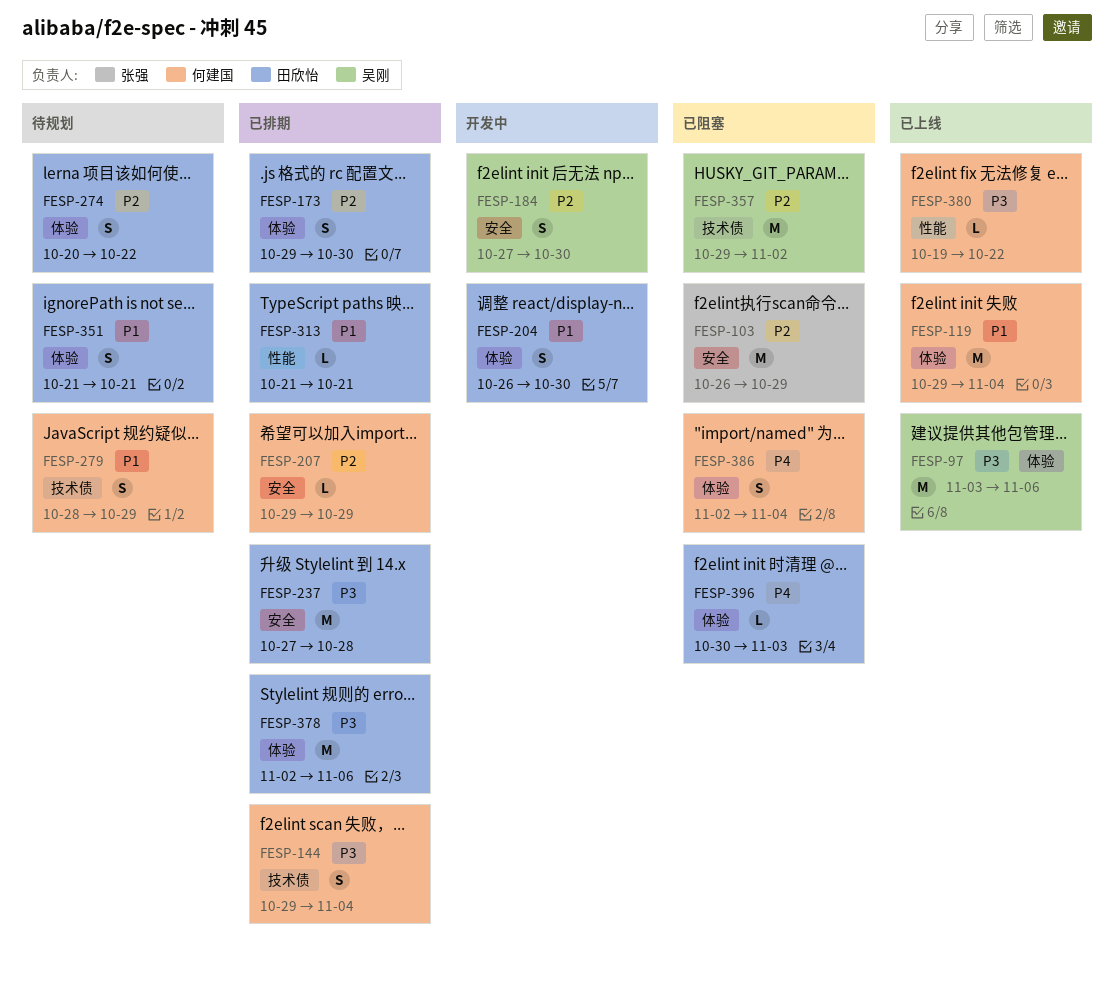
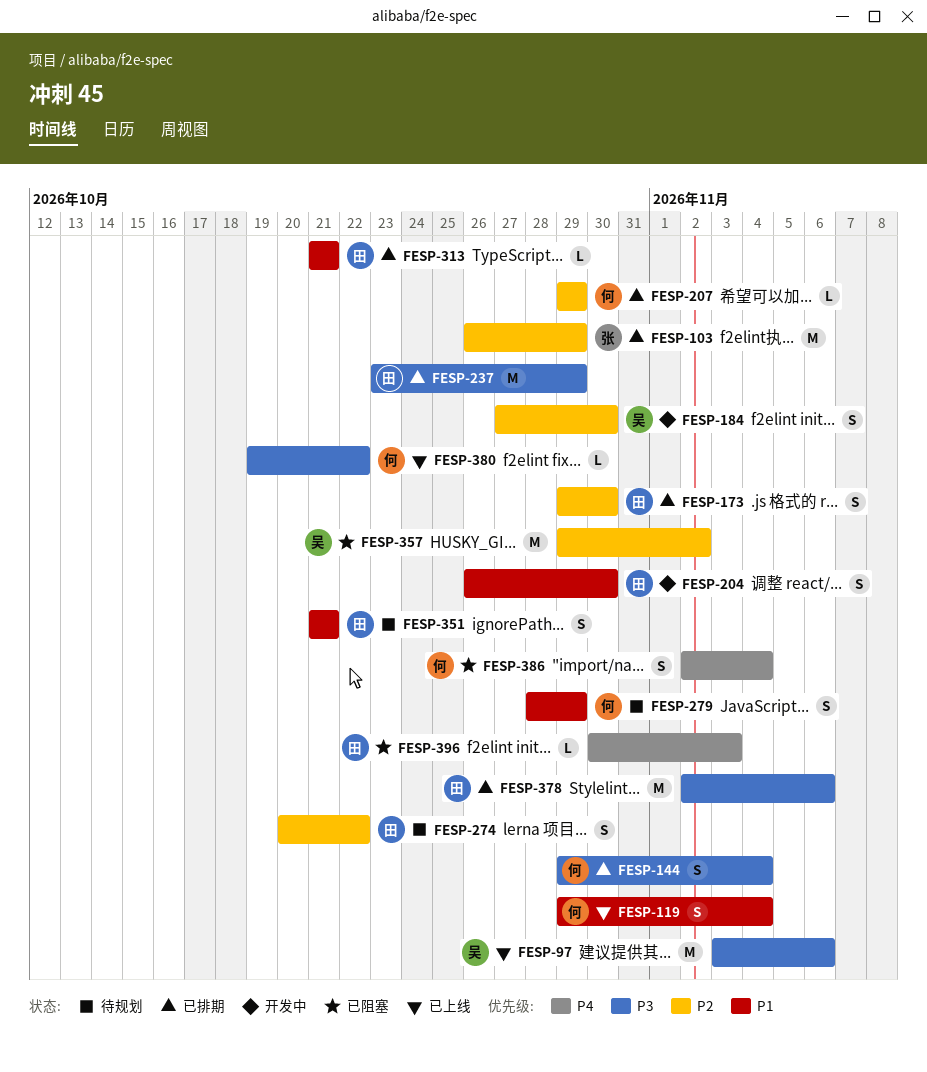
FESP-103, status: 已阻塞 -> 已排期
FESP-119, estimate: M -> S
FESP-237, start: Oct 27 -> Oct 23
FESP-237, due: Oct 28 -> Oct 29

